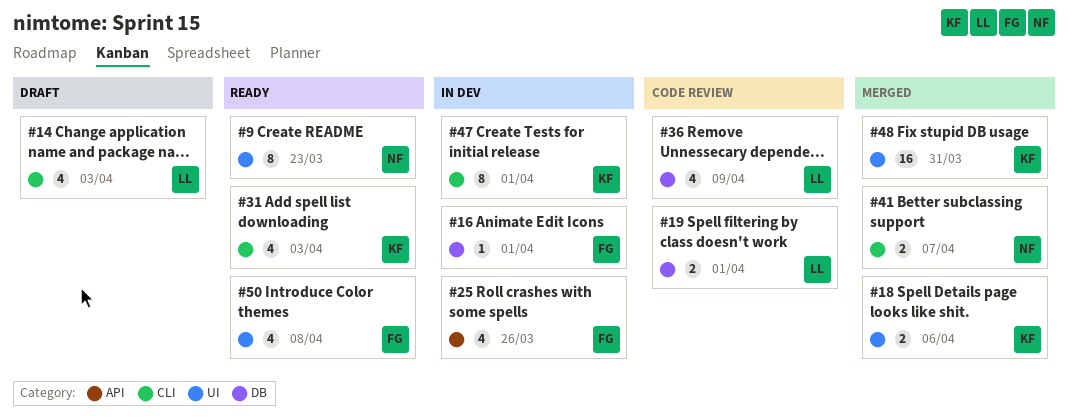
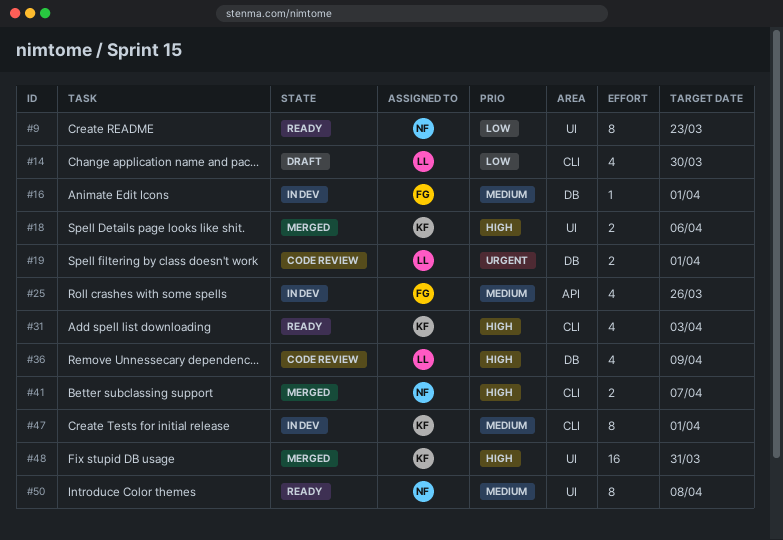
#14, due: Apr 3 -> Mar 30
#50, owner: FG -> NF
#50, estimate: 4 -> 8

